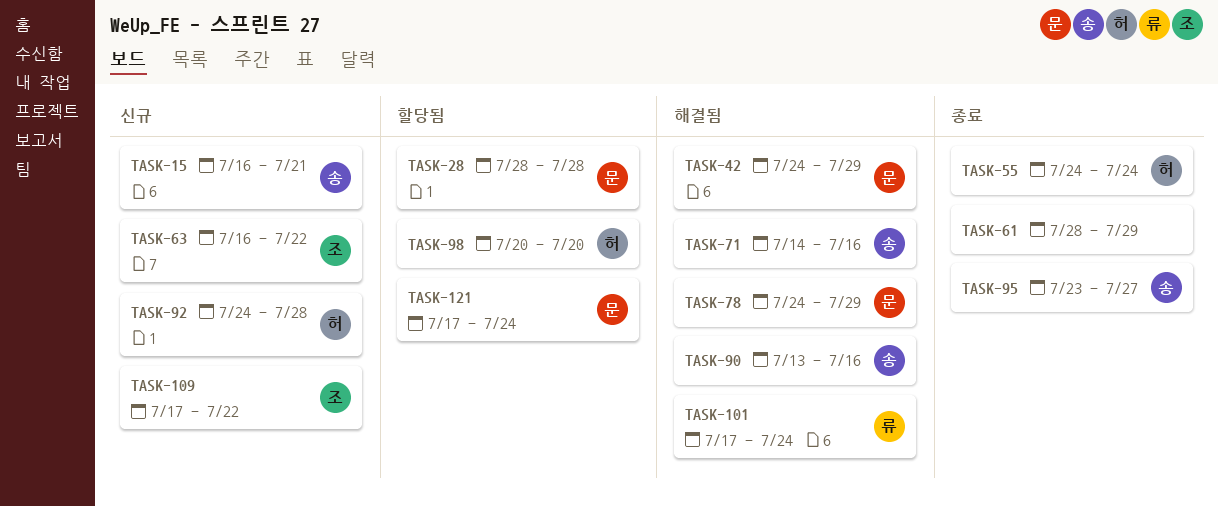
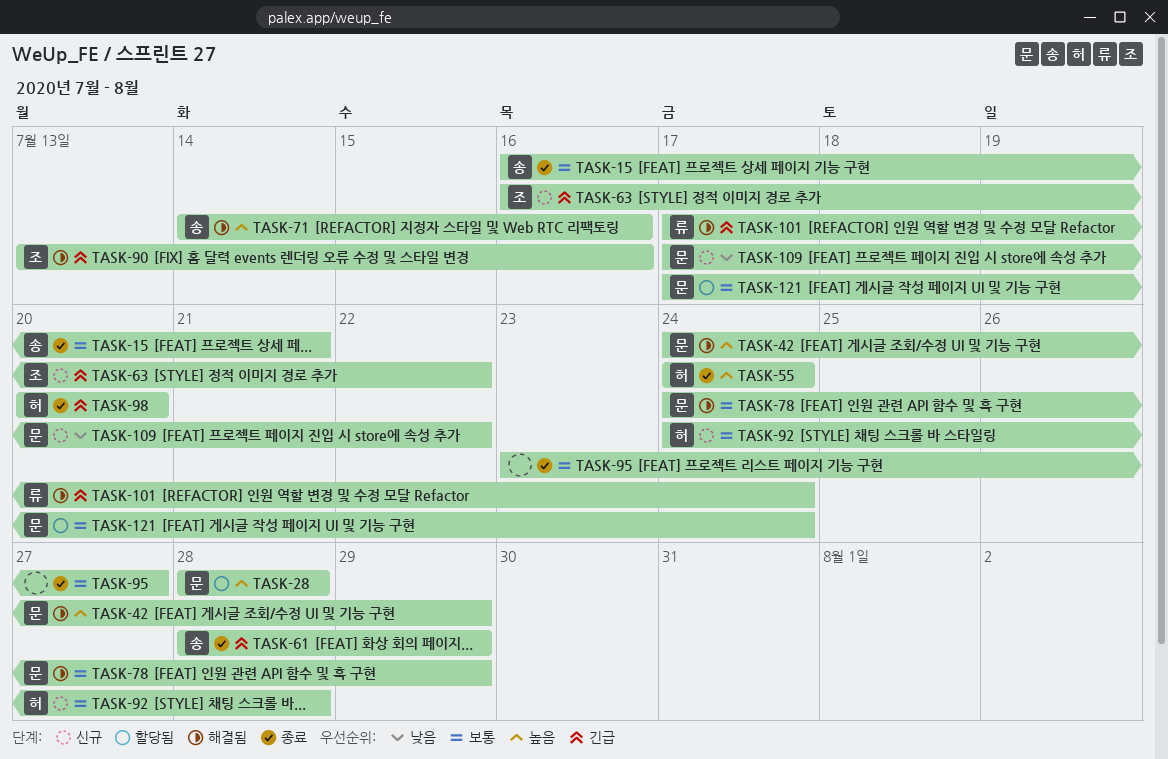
TASK-15, status: 신규 -> 종료
TASK-61, owner: none -> 송
TASK-90, owner: 송 -> 조
TASK-95, owner: 송 -> none
TASK-98, status: 할당됨 -> 종료
TASK-109, owner: 조 -> 문

